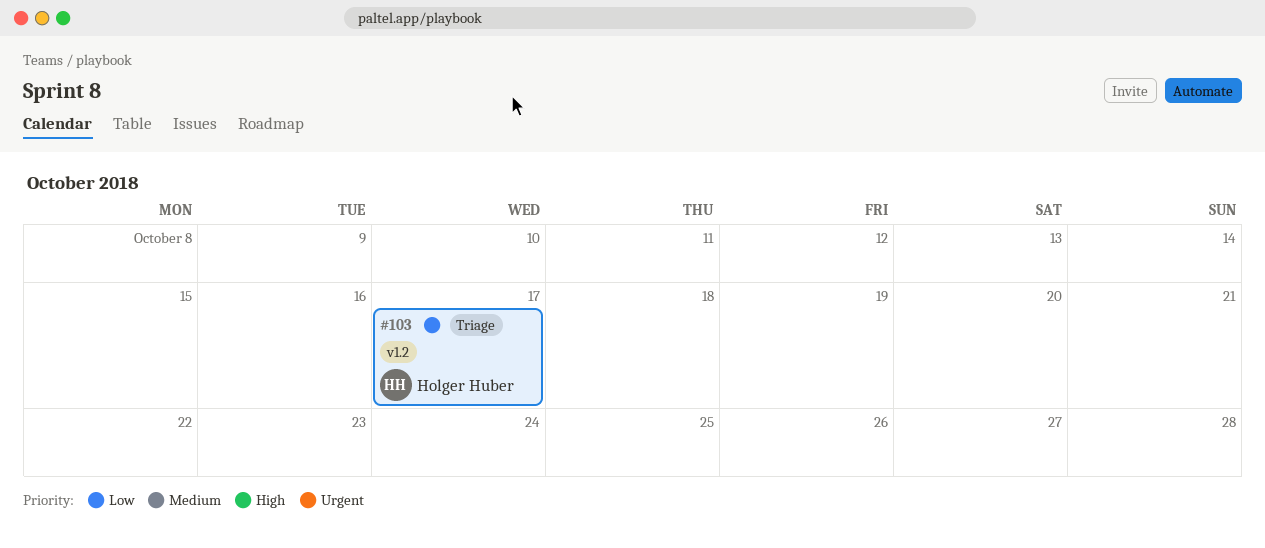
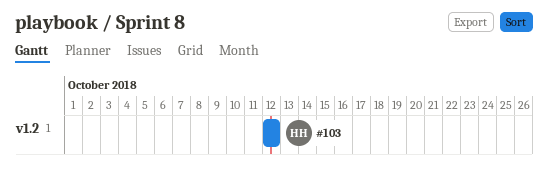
#103, due: Oct 17 -> Oct 12

